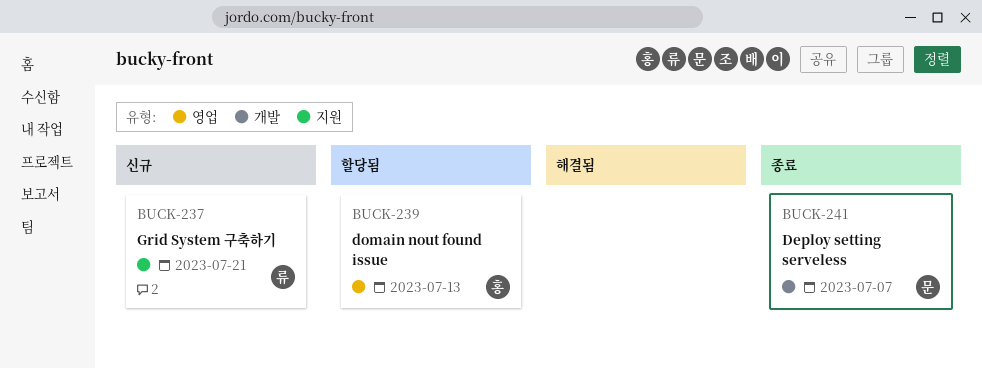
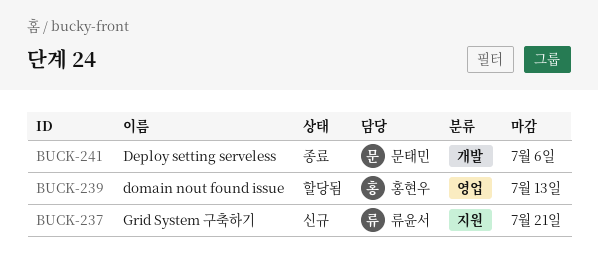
BUCK-241, due: Jul 7 -> Jul 6

